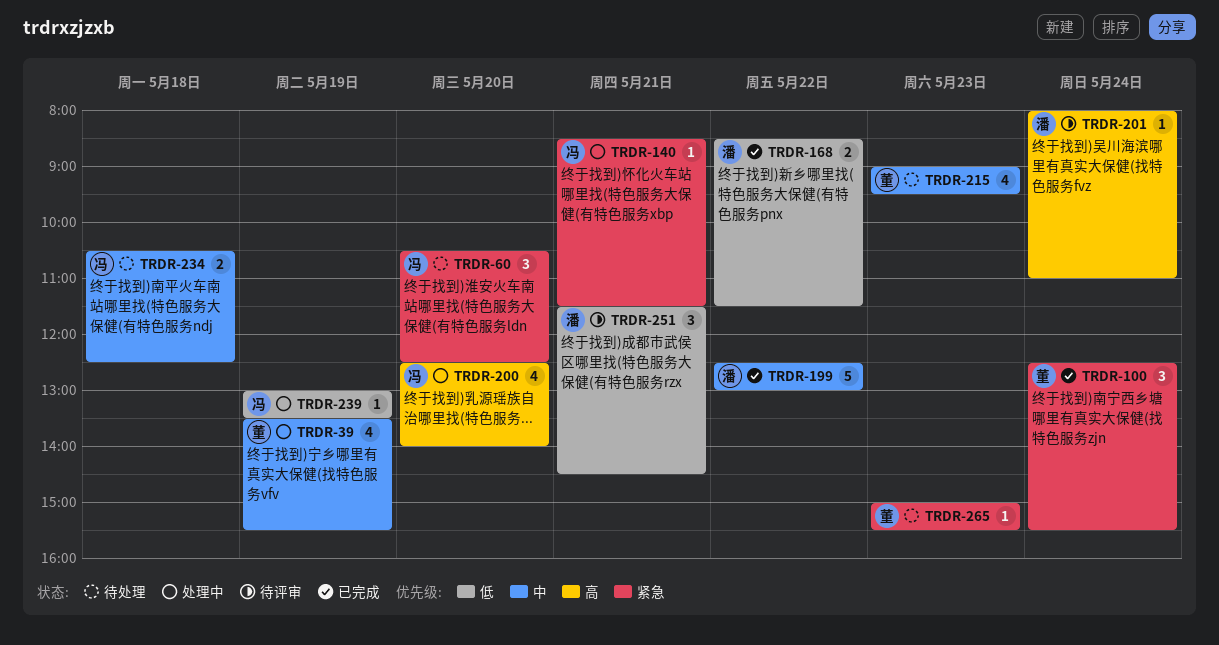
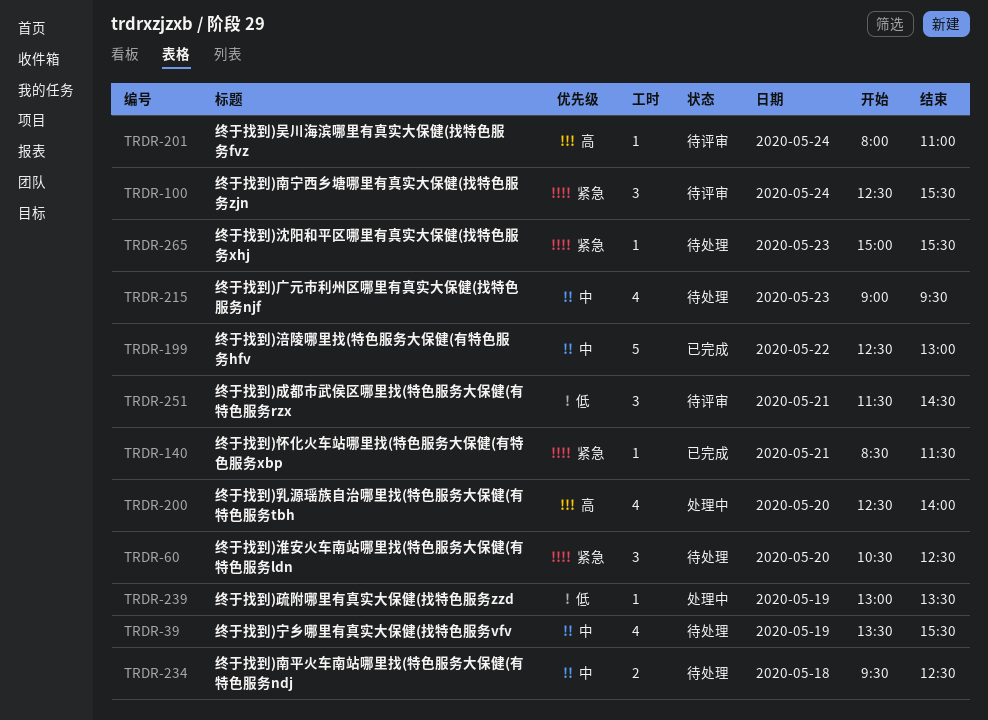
TRDR-39, status: 处理中 -> 待处理
TRDR-100, status: 已完成 -> 待评审
TRDR-140, status: 处理中 -> 已完成
TRDR-168: present -> none
TRDR-234, begins: 10:30 -> 09:30

